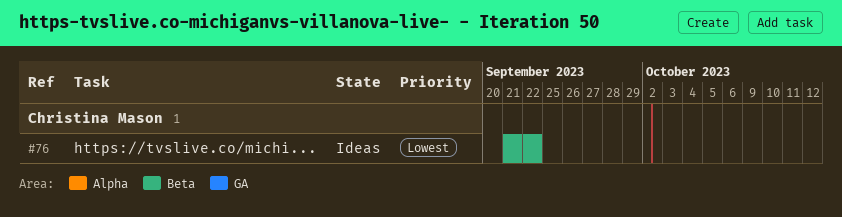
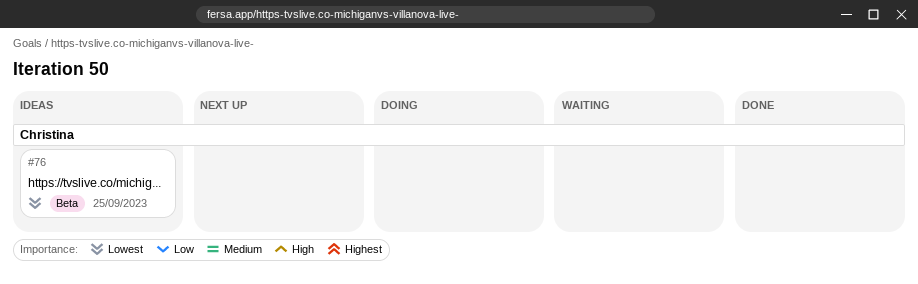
#76, due: Sep 22 -> Sep 25

